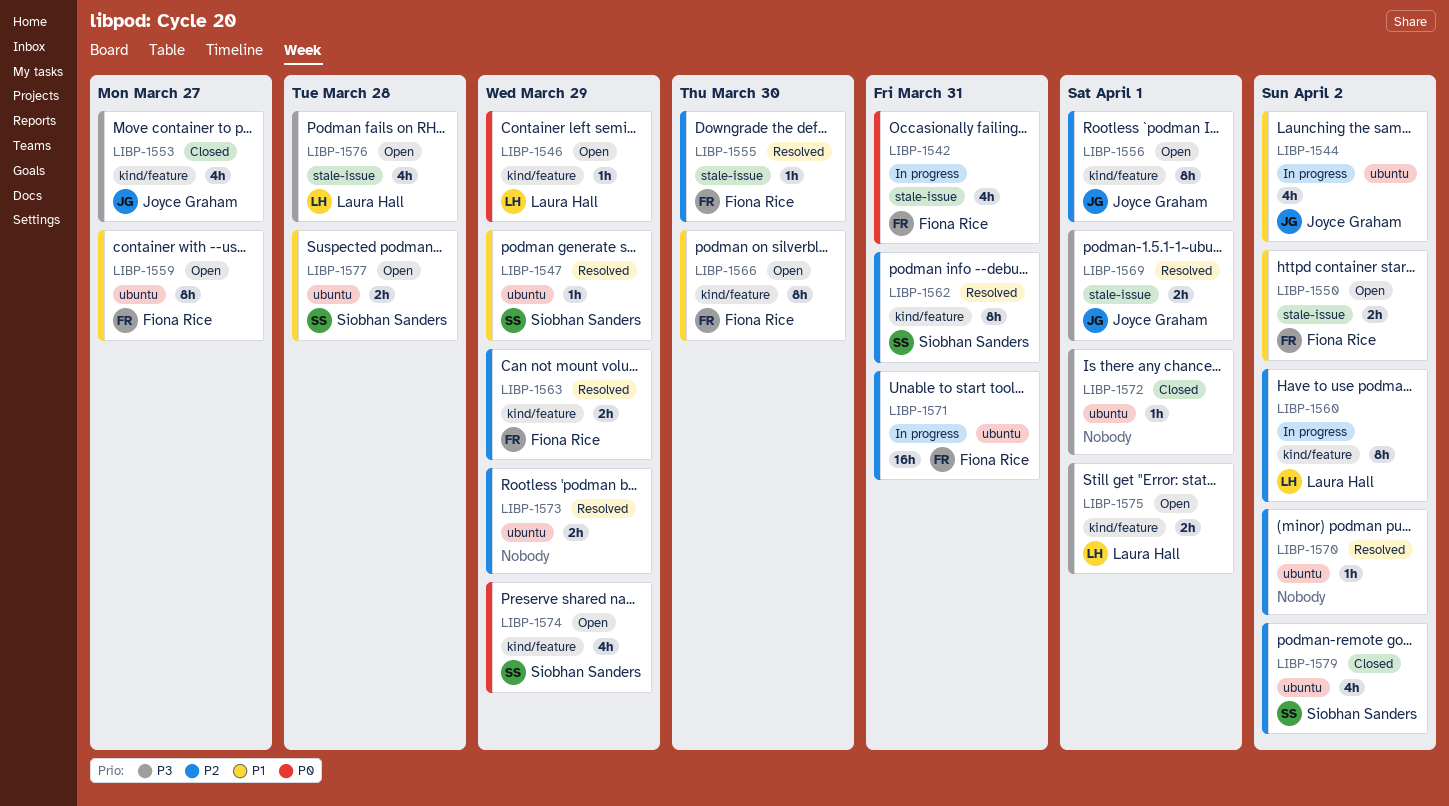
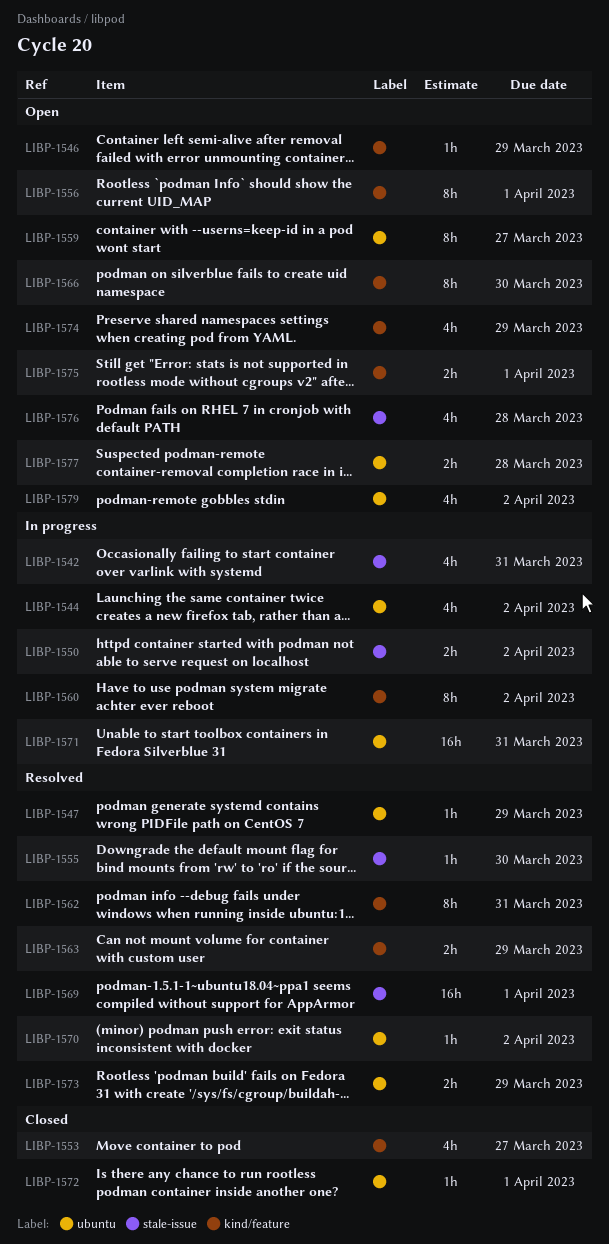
LIBP-1550, status: Open -> In progress
LIBP-1569, estimate: 2h -> 16h
LIBP-1579, status: Closed -> Open

